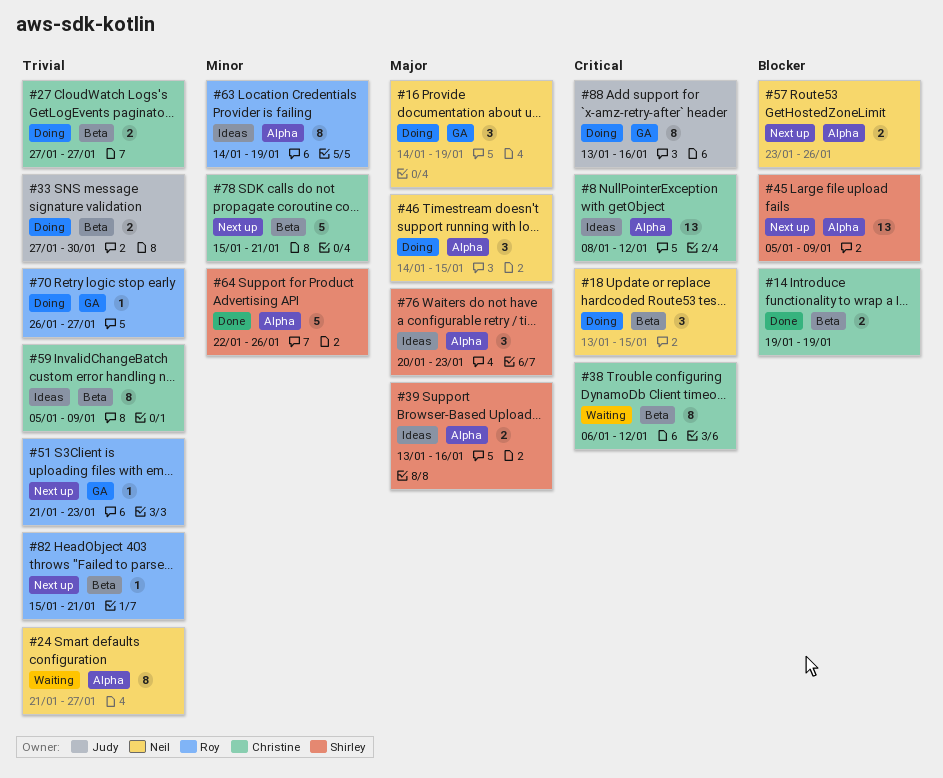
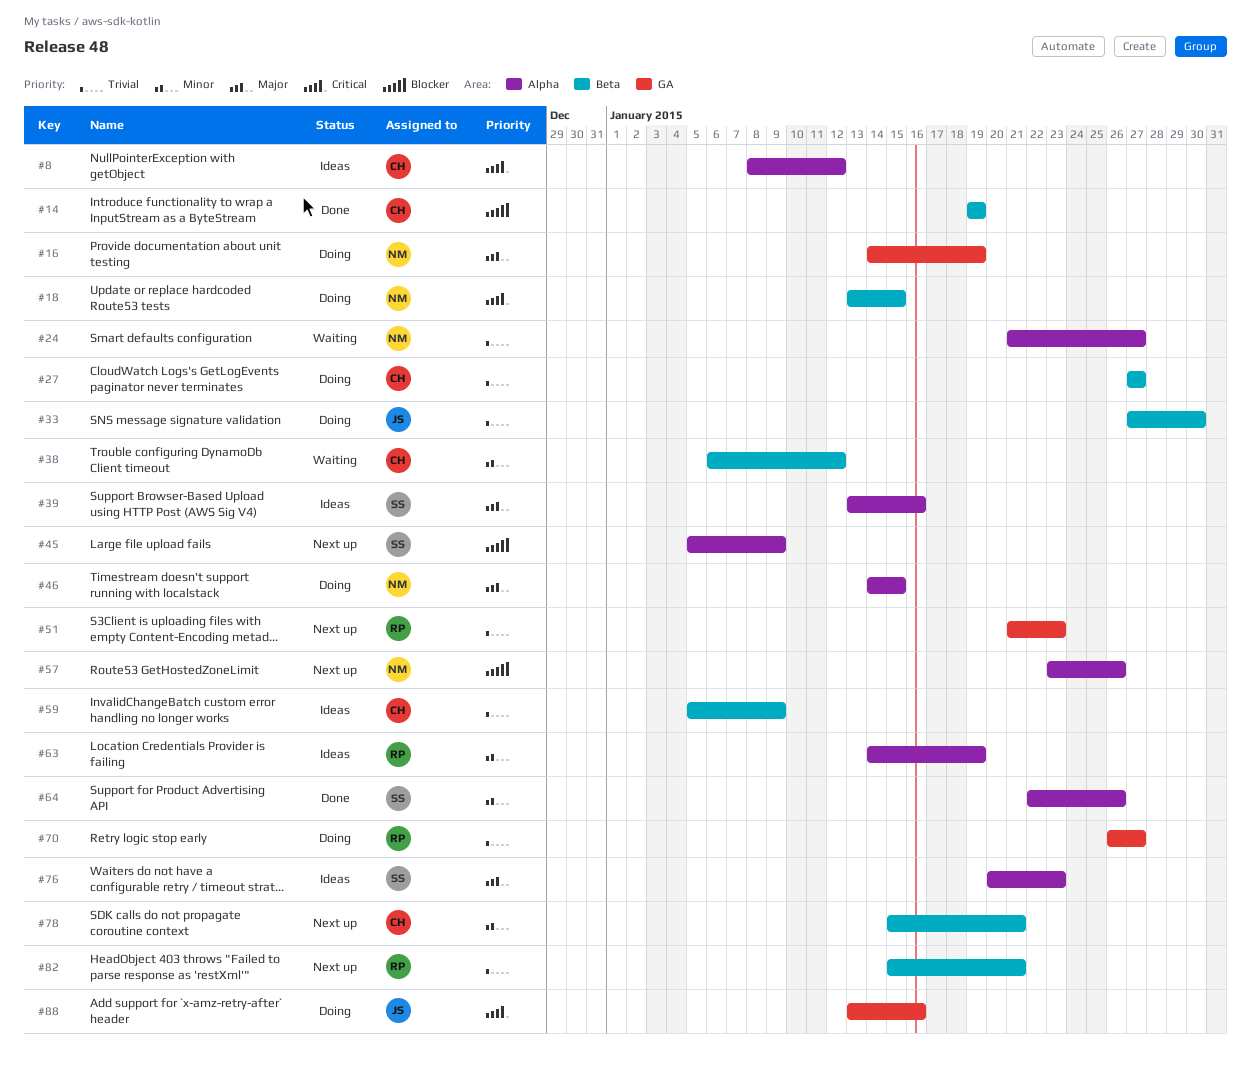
#38, priority: Critical -> Minor

